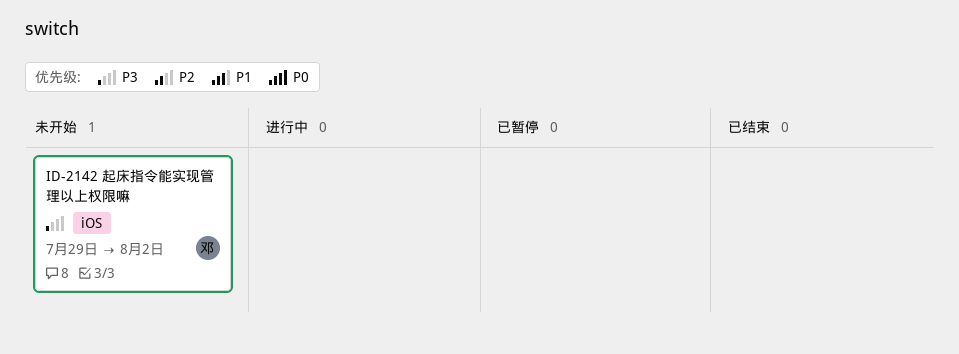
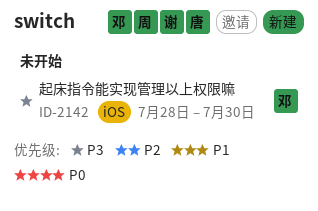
ID-2142, start: Jul 29 -> Jul 28
ID-2142, due: Aug 2 -> Jul 30

